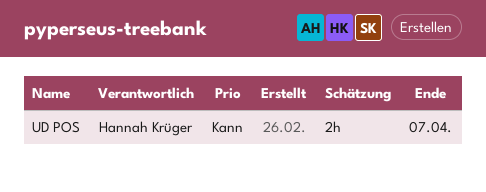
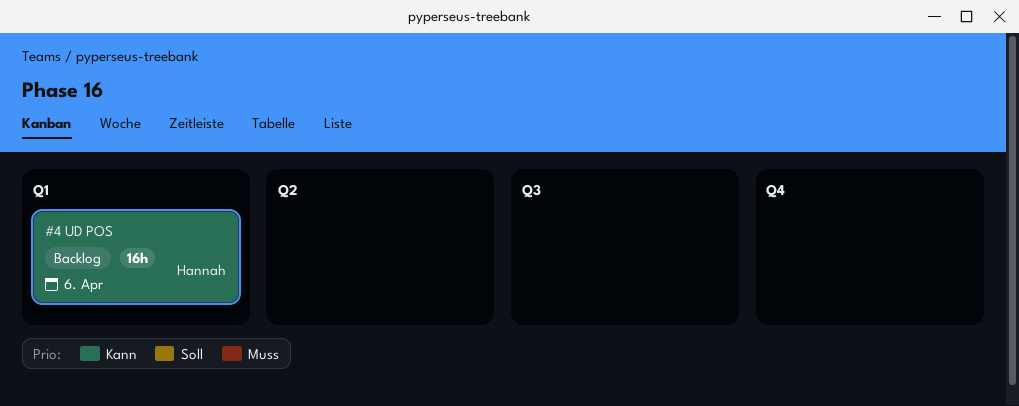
UD POS, estimate: 2h -> 16h
UD POS, due: Apr 7 -> Apr 6

